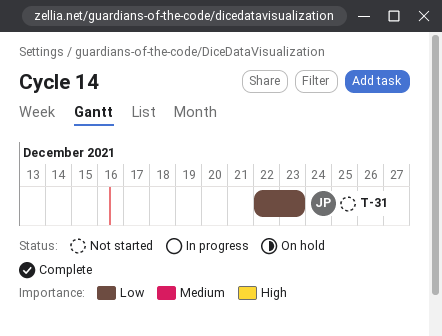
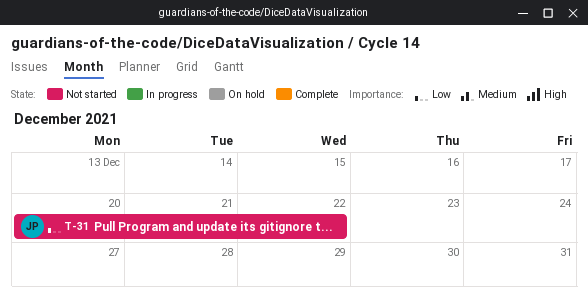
T-31, start: Dec 22 -> Dec 20
T-31, due: Dec 23 -> Dec 22

